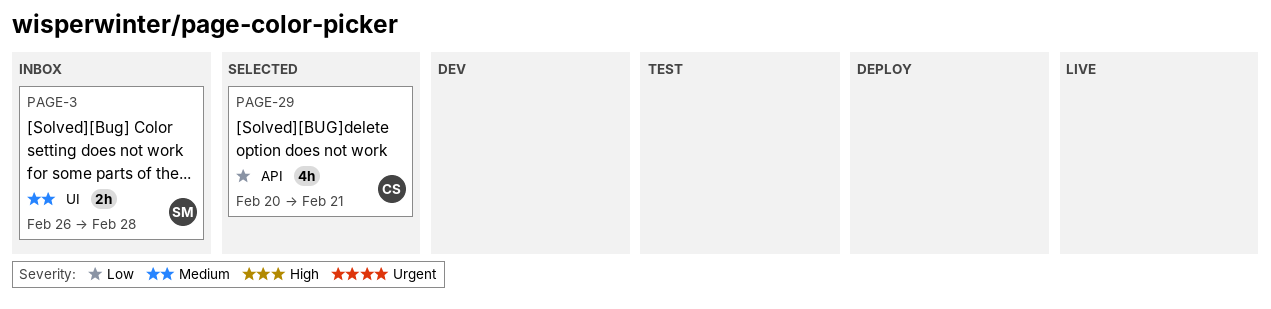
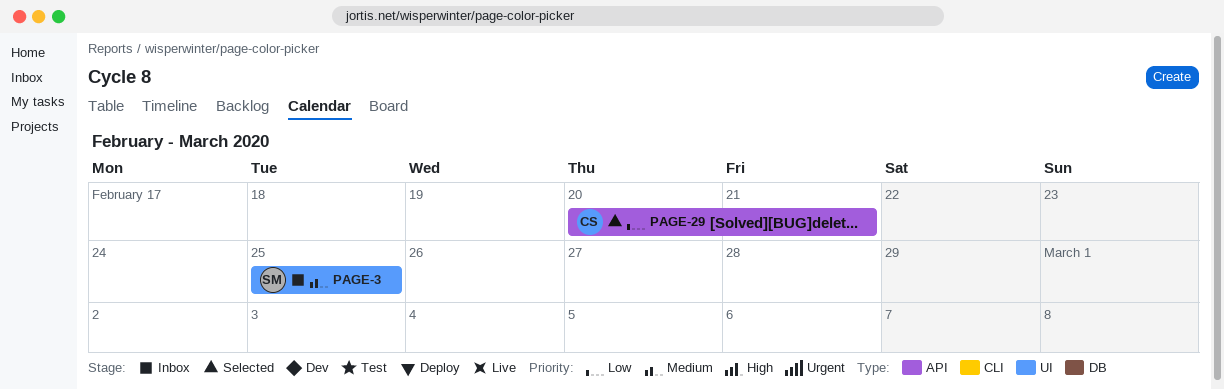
PAGE-3, start: Feb 26 -> Feb 25
PAGE-3, due: Feb 28 -> Feb 25

